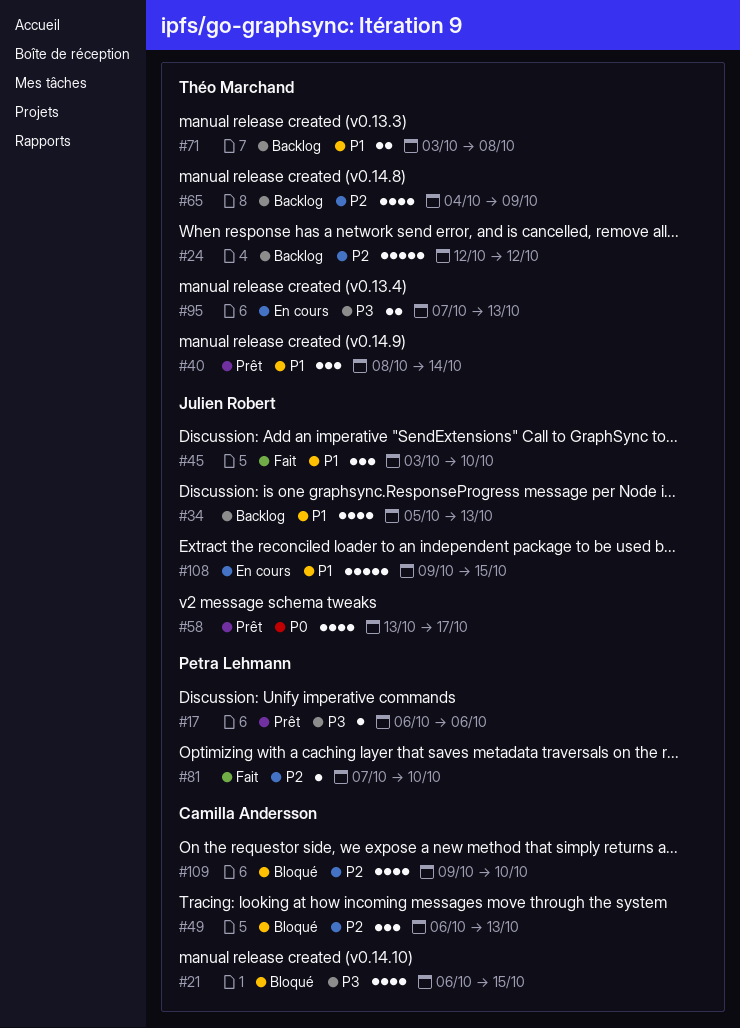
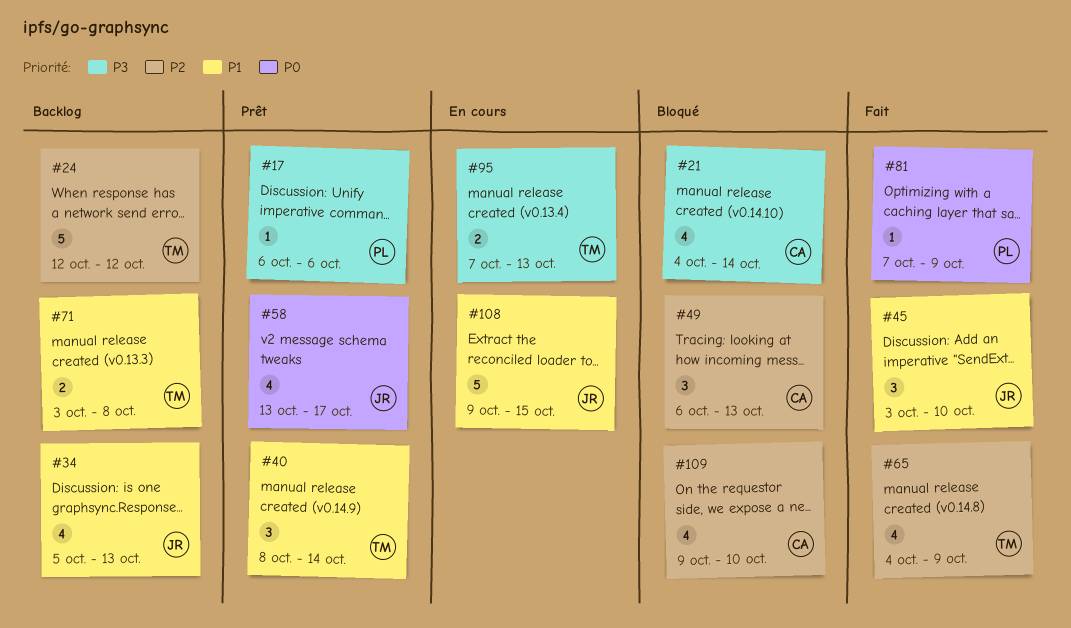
#21, start: Oct 6 -> Oct 4
#21, due: Oct 15 -> Oct 14
#65, status: Backlog -> Fait
#81, priority: P2 -> P0
#81, due: Oct 10 -> Oct 9

